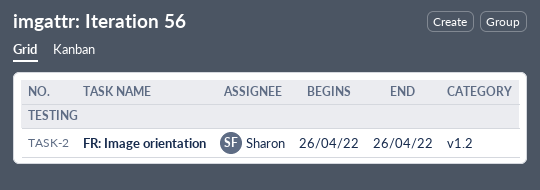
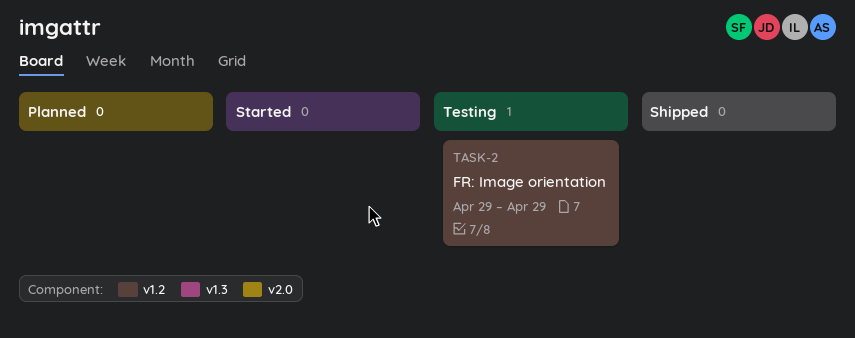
TASK-2, start: Apr 26 -> Apr 29
TASK-2, due: Apr 26 -> Apr 29

